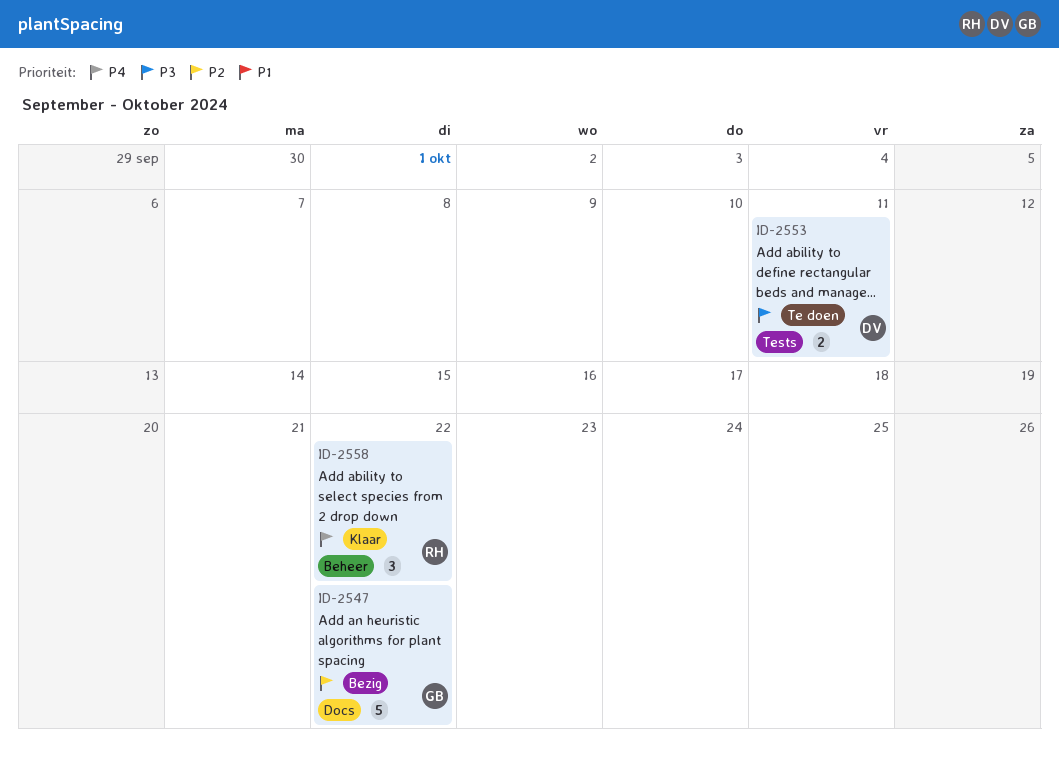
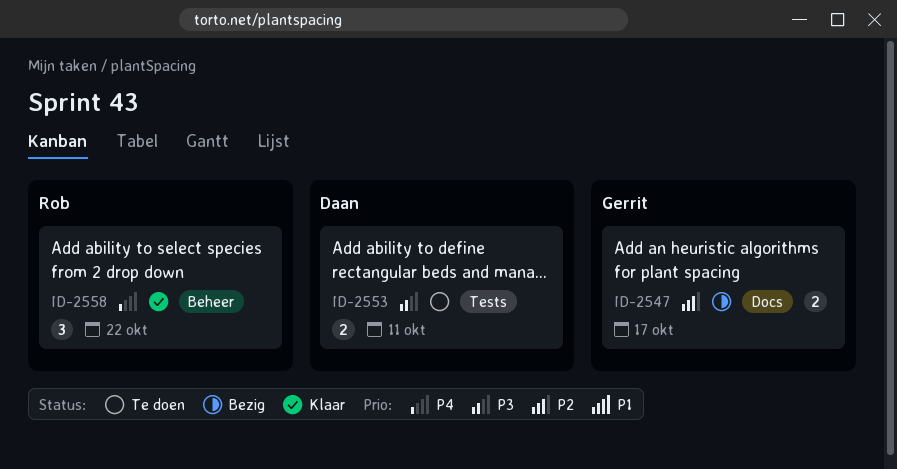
ID-2547, estimate: 5 -> 2
ID-2547, due: Oct 22 -> Oct 17

